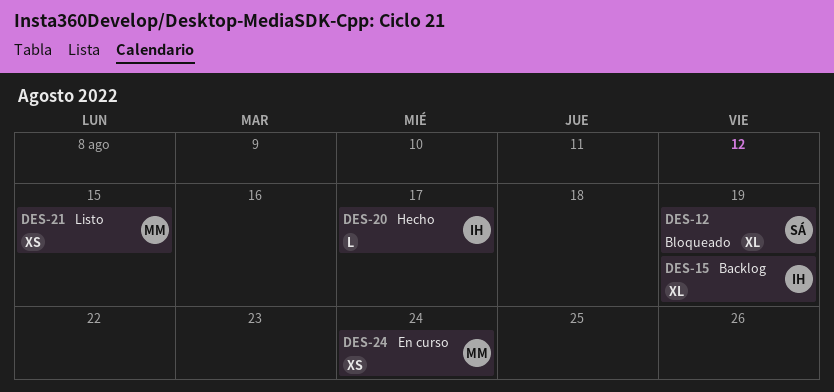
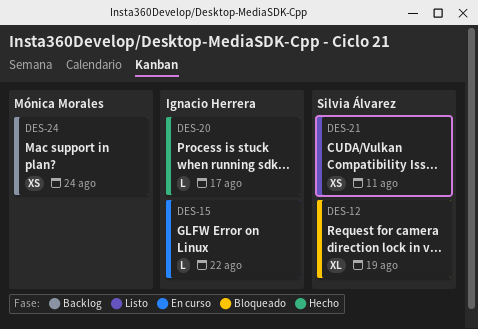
DES-15, status: Backlog -> En curso
DES-15, estimate: XL -> L
DES-15, due: Aug 19 -> Aug 22
DES-21, owner: Mónica Morales -> Silvia Álvarez
DES-21, due: Aug 15 -> Aug 11
DES-24, status: En curso -> Backlog

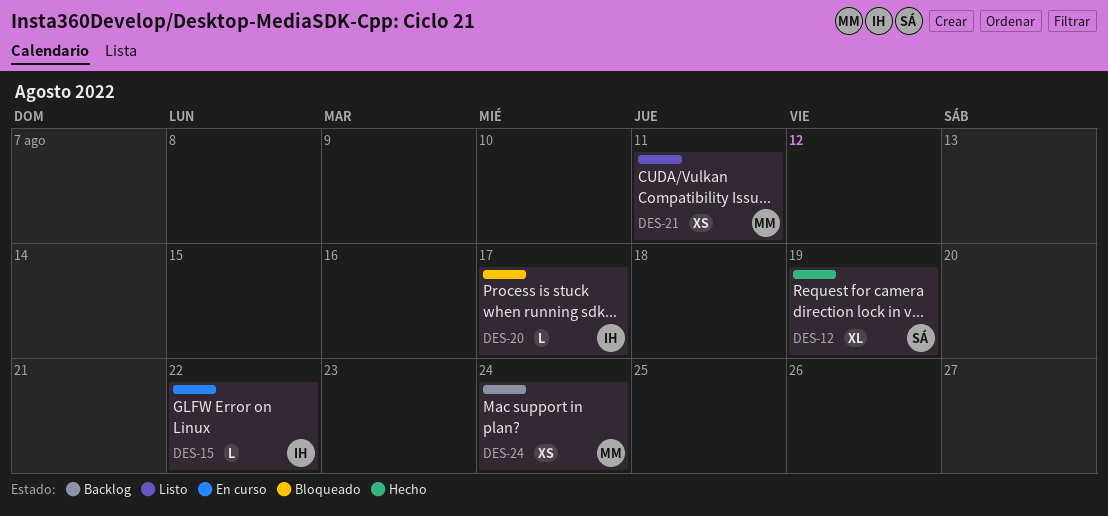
DES-12, status: Bloqueado -> Hecho
DES-20, status: Hecho -> Bloqueado
DES-21, owner: Silvia Álvarez -> Mónica Morales

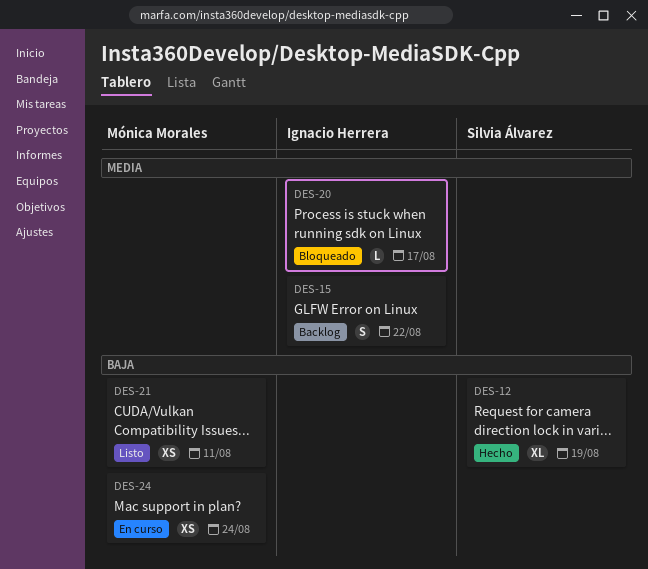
DES-15, status: En curso -> Backlog
DES-15, estimate: L -> S
DES-24, status: Backlog -> En curso

